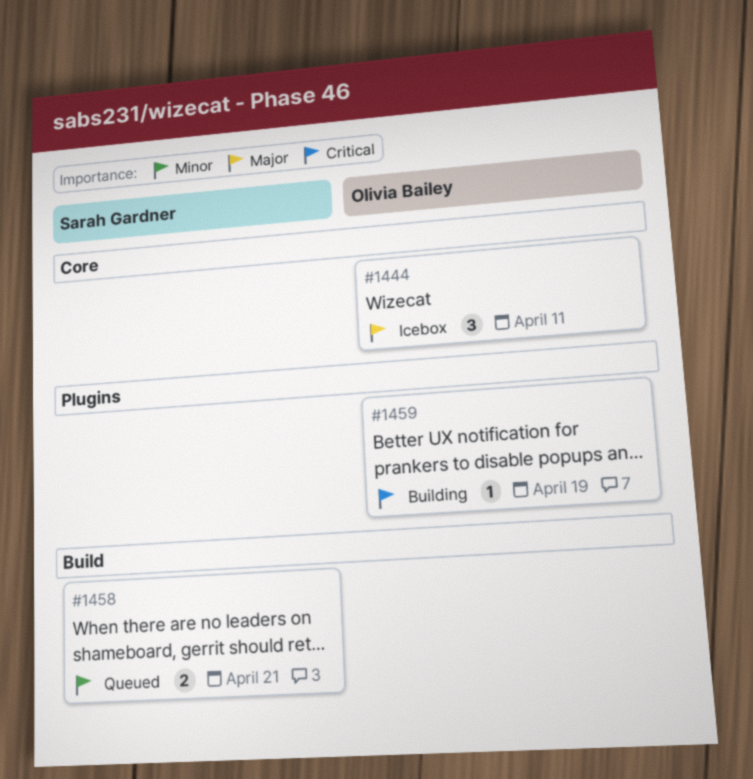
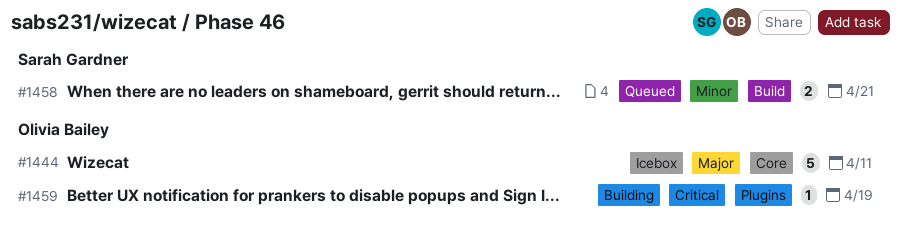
#1444, estimate: 3 -> 5

